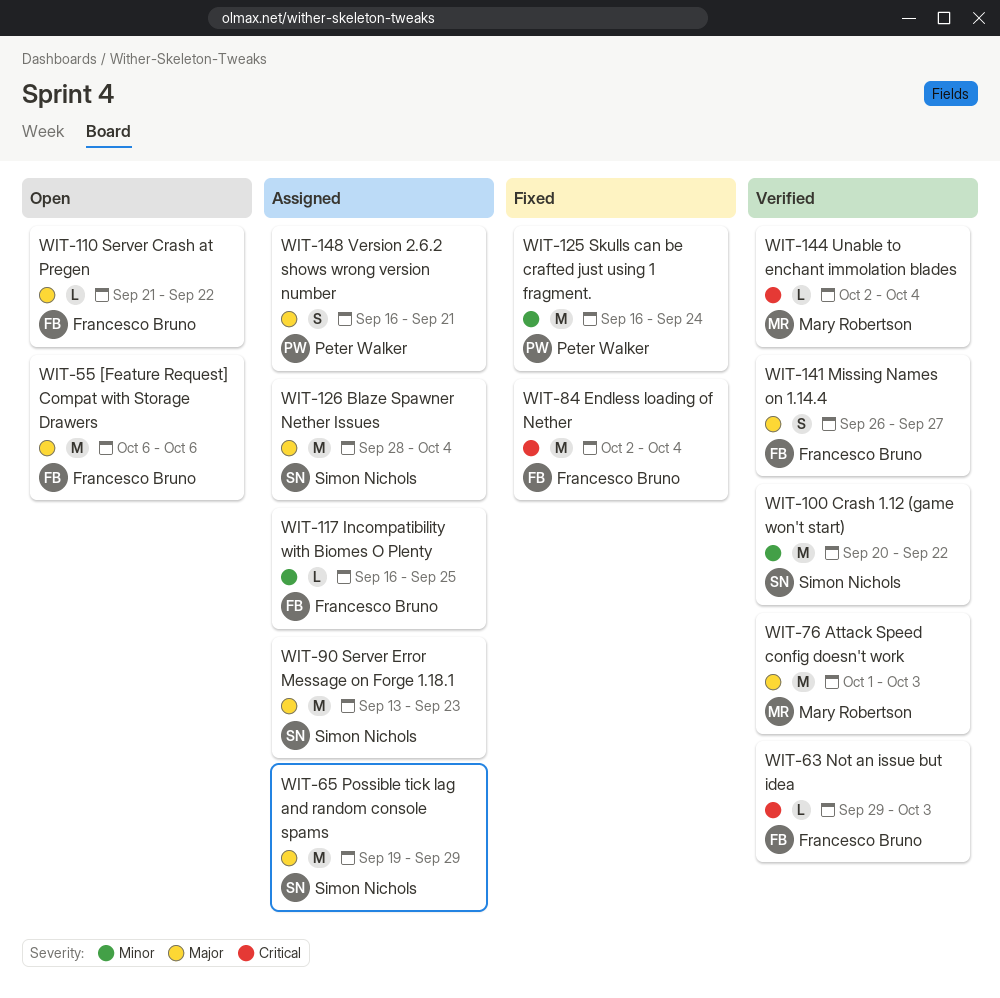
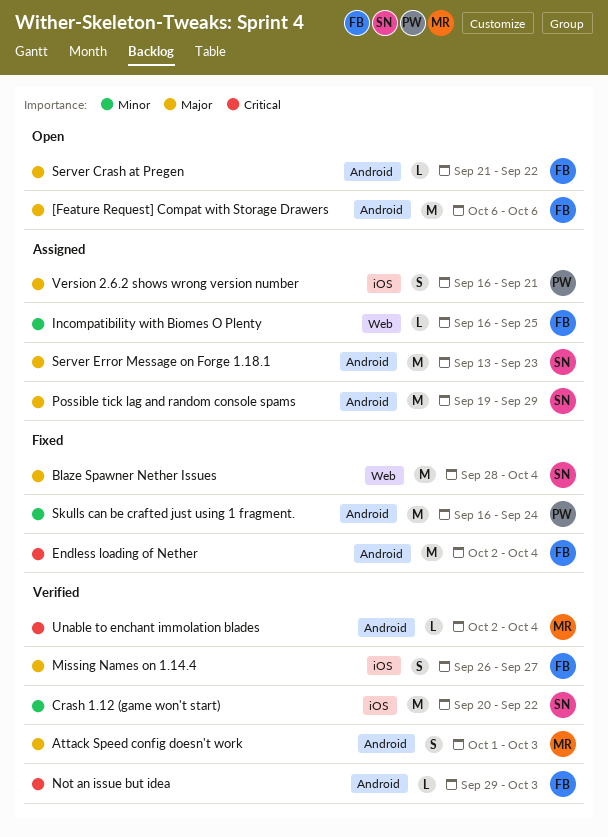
Attack Speed config doesn't work, estimate: M -> S
Blaze Spawner Nether Issues, status: Assigned -> Fixed

